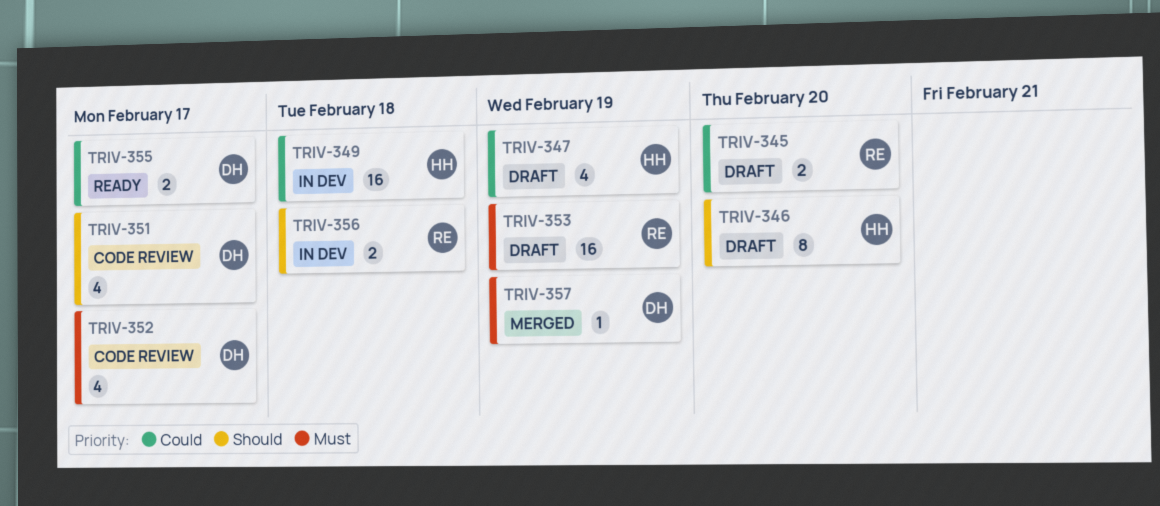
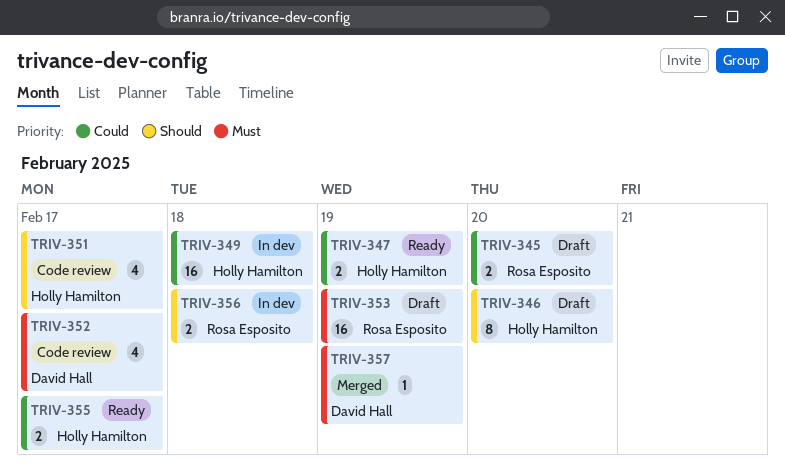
TRIV-347, status: Draft -> Ready
TRIV-347, estimate: 4 -> 2
TRIV-351, owner: David Hall -> Holly Hamilton
TRIV-355, owner: David Hall -> Holly Hamilton

